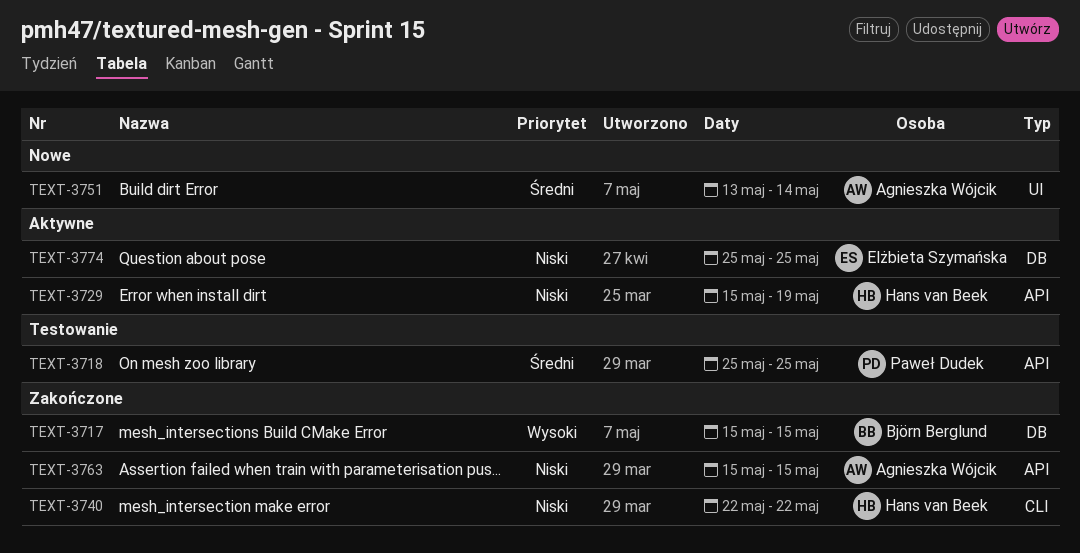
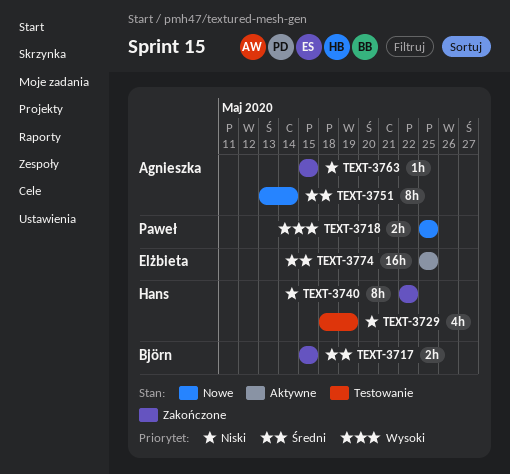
TEXT-3717, priority: Wysoki -> Średni
TEXT-3718, status: Testowanie -> Nowe
TEXT-3718, priority: Średni -> Wysoki
TEXT-3729, status: Aktywne -> Testowanie
TEXT-3729, start: May 15 -> May 18
TEXT-3774, priority: Niski -> Średni

